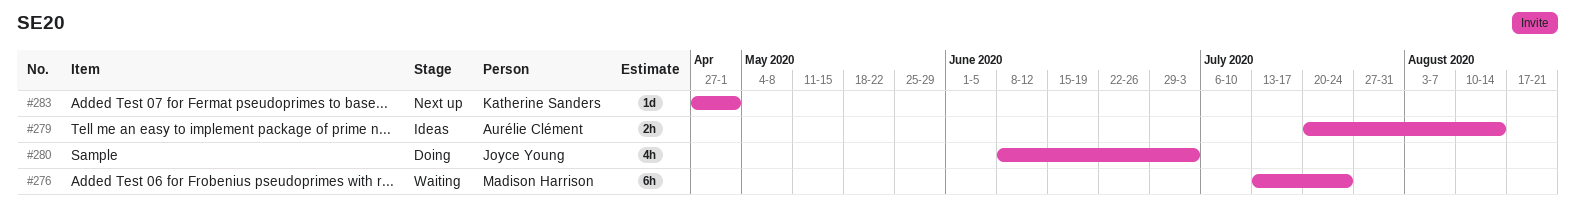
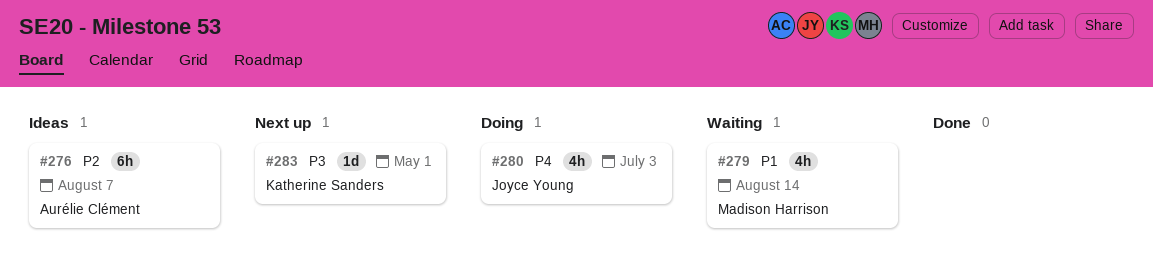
#276, status: Waiting -> Ideas
#276, owner: Madison Harrison -> Aurélie Clément
#276, due: Jul 24 -> Aug 7
#279, status: Ideas -> Waiting
#279, owner: Aurélie Clément -> Madison Harrison
#279, estimate: 2h -> 4h

